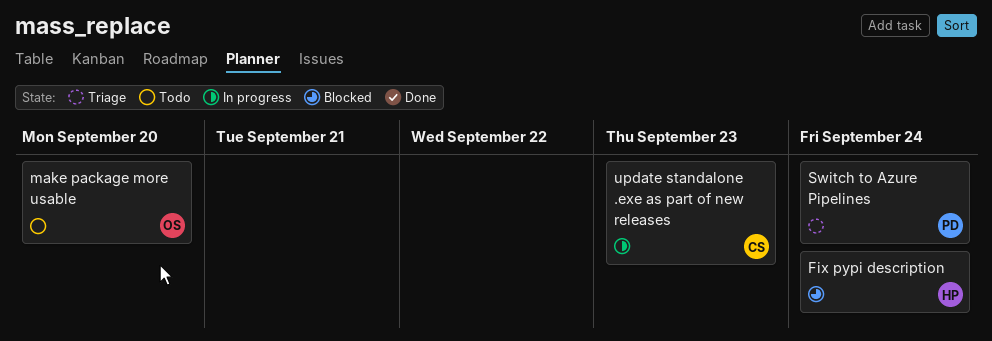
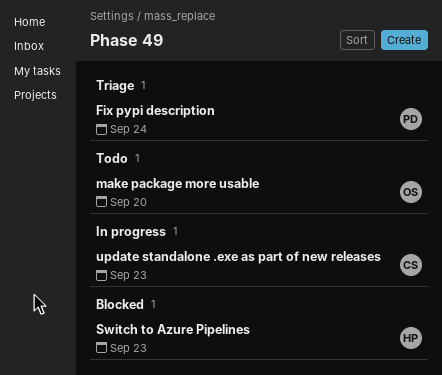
Fix pypi description, status: Blocked -> Triage
Fix pypi description, owner: HP -> PD
Switch to Azure Pipelines, status: Triage -> Blocked
Switch to Azure Pipelines, owner: PD -> HP
Switch to Azure Pipelines, due: Sep 24 -> Sep 23

